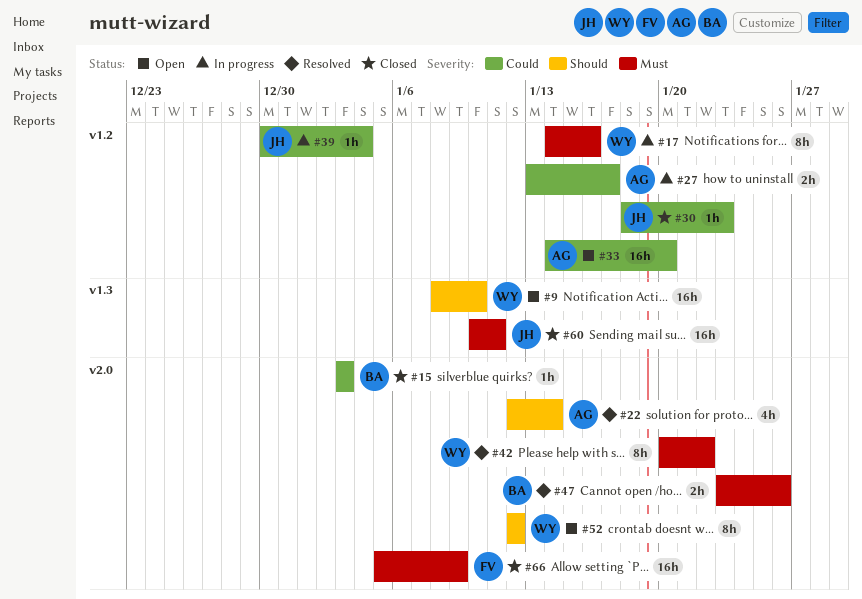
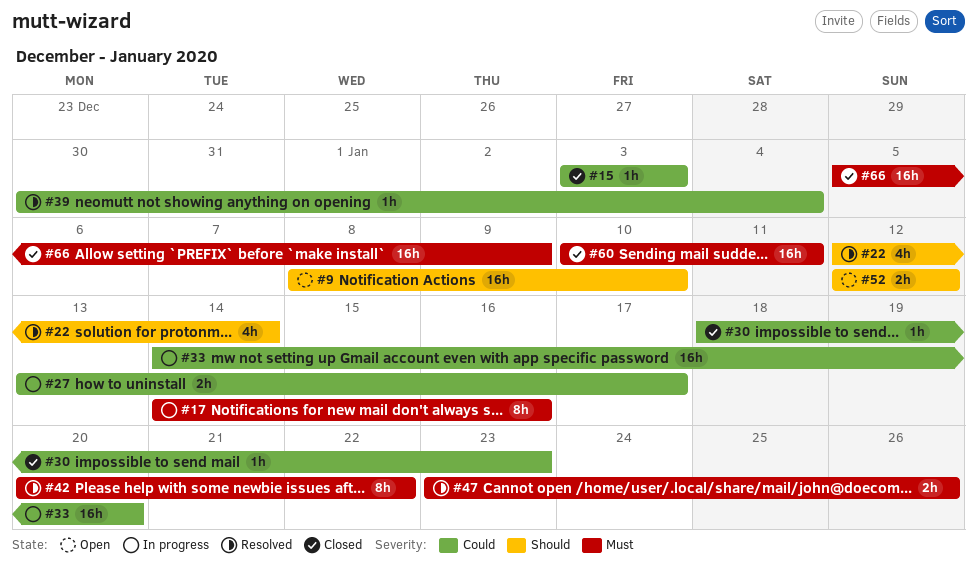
#33, status: Open -> In progress
#39, status: In progress -> Resolved
#52, estimate: 8h -> 2h

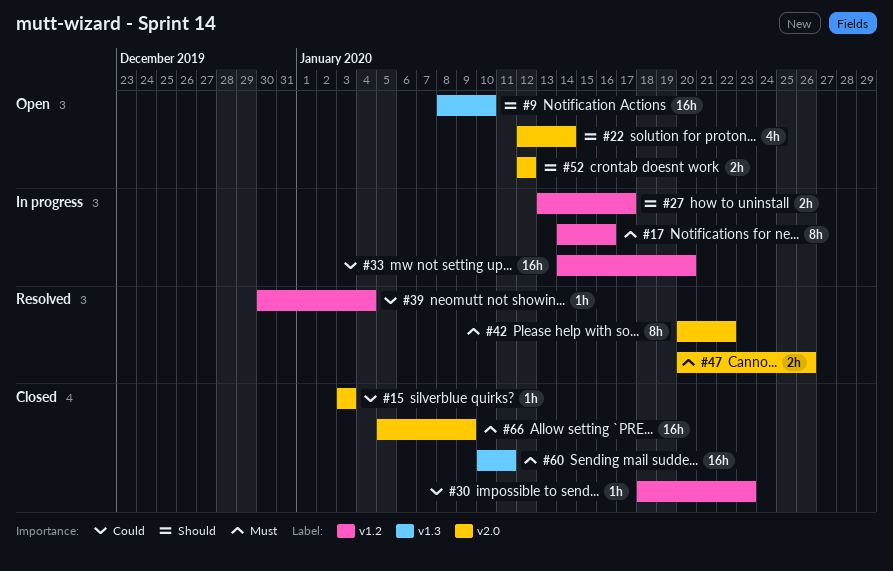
#22, status: Resolved -> Open
#27, priority: Could -> Should
#47, start: Jan 23 -> Jan 20

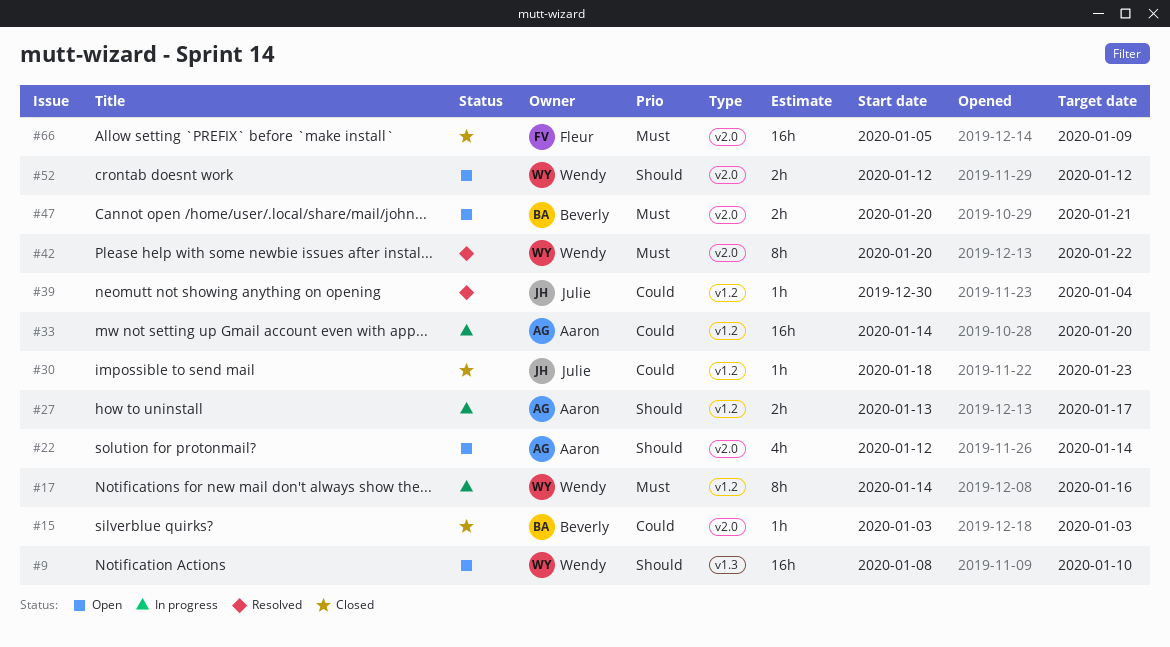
#47, status: Resolved -> Open
#47, due: Jan 26 -> Jan 21
#60: present -> none

